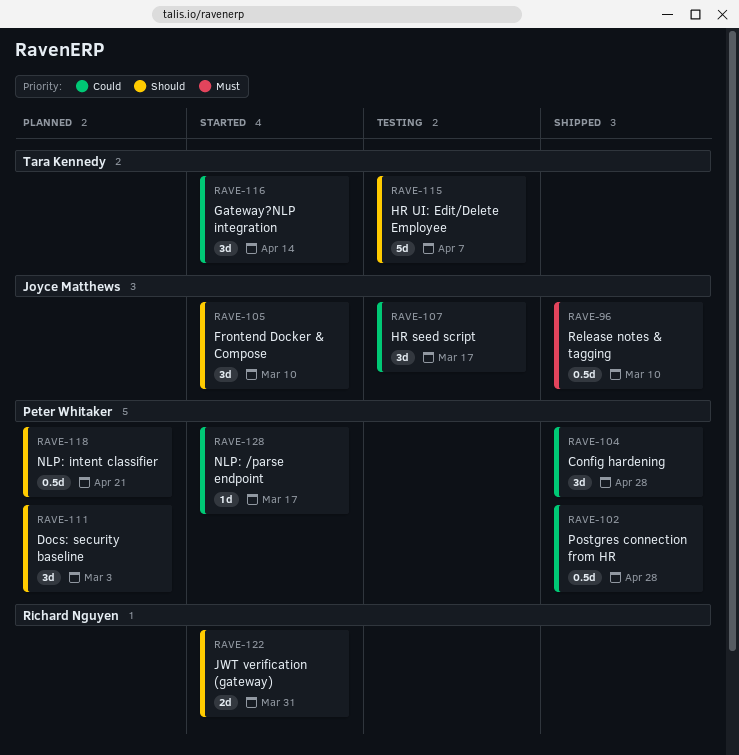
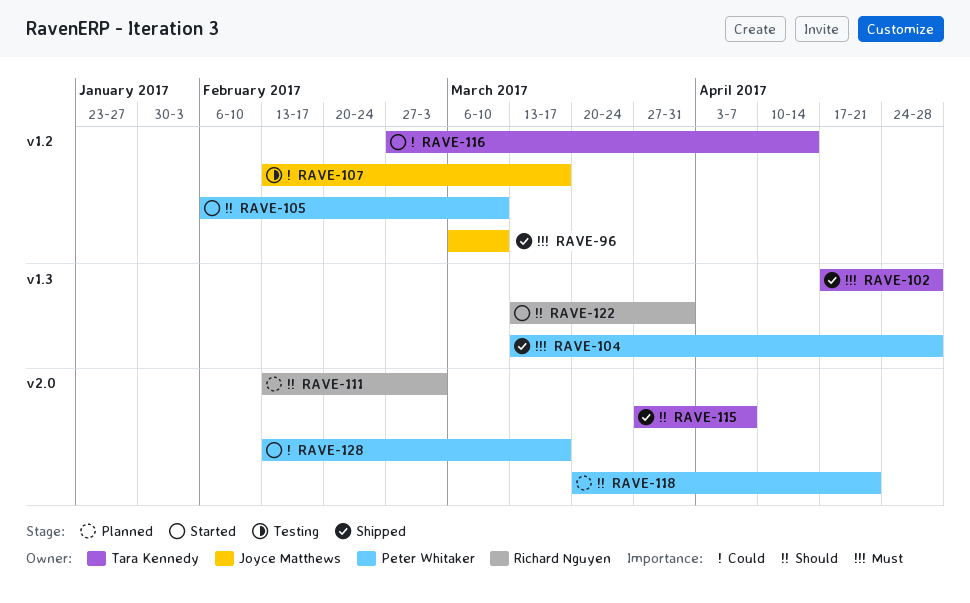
RAVE-102, owner: Peter Whitaker -> Tara Kennedy
RAVE-102, priority: Could -> Must
RAVE-104, priority: Could -> Must
RAVE-105, owner: Joyce Matthews -> Peter Whitaker
RAVE-111, owner: Peter Whitaker -> Richard Nguyen
RAVE-115, status: Testing -> Shipped

